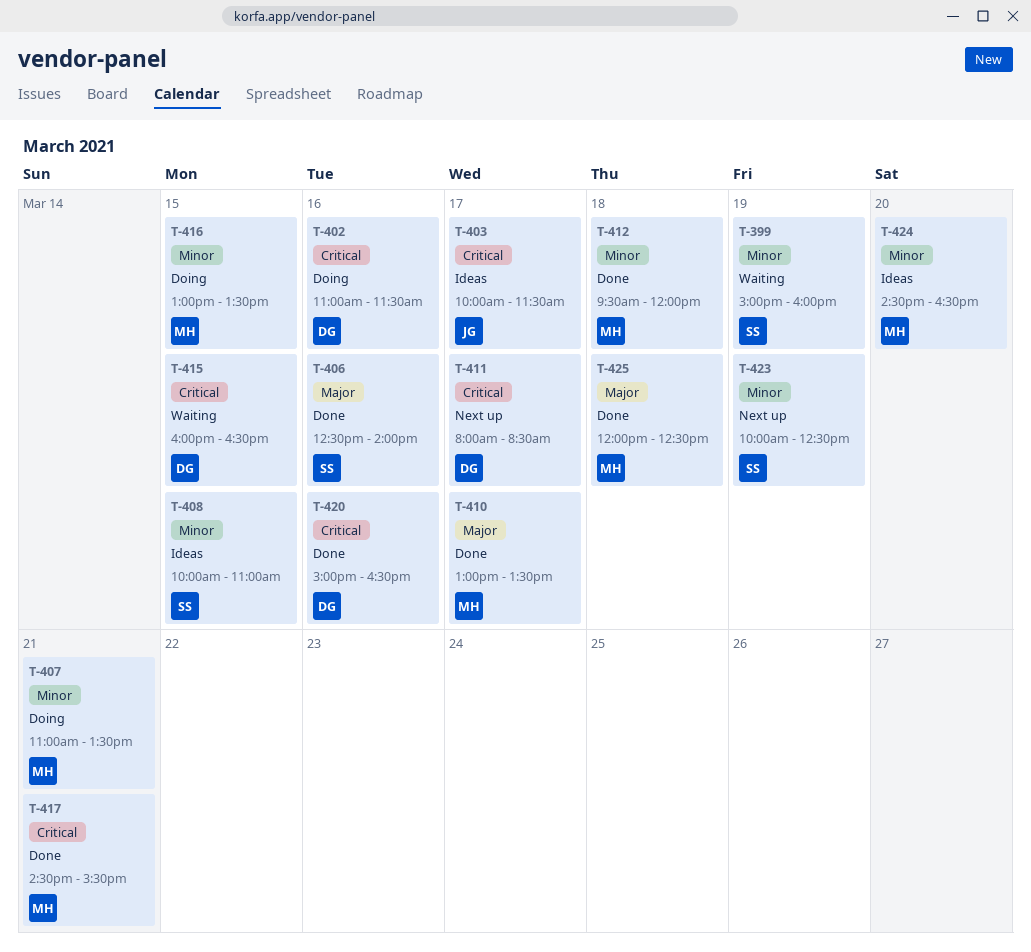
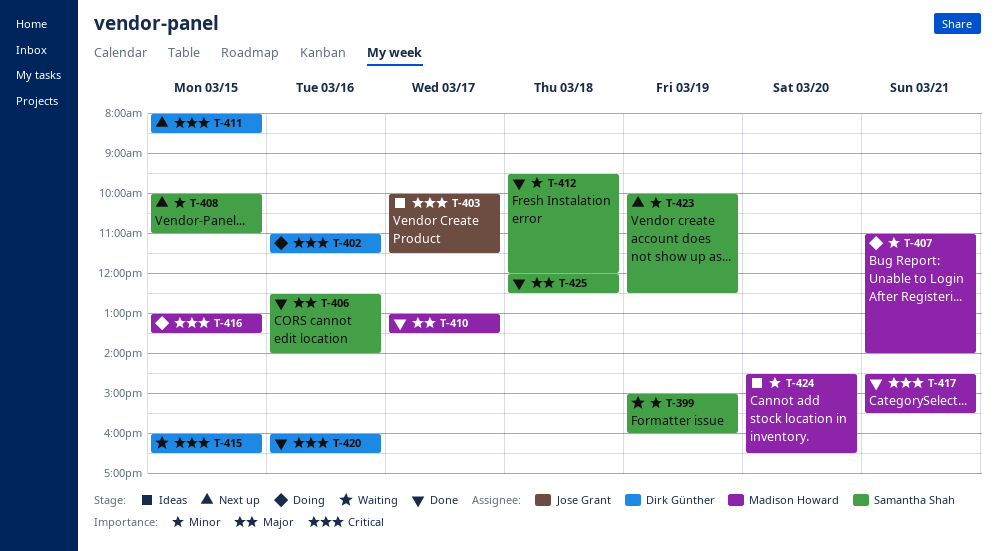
T-407, ends: 13:30 -> 14:00
T-408, status: Ideas -> Next up
T-411, day: Mar 17 -> Mar 15
T-412, owner: Madison Howard -> Samantha Shah
T-416, priority: Minor -> Critical
T-420, begins: 15:00 -> 16:00
T-425, owner: Madison Howard -> Samantha Shah

